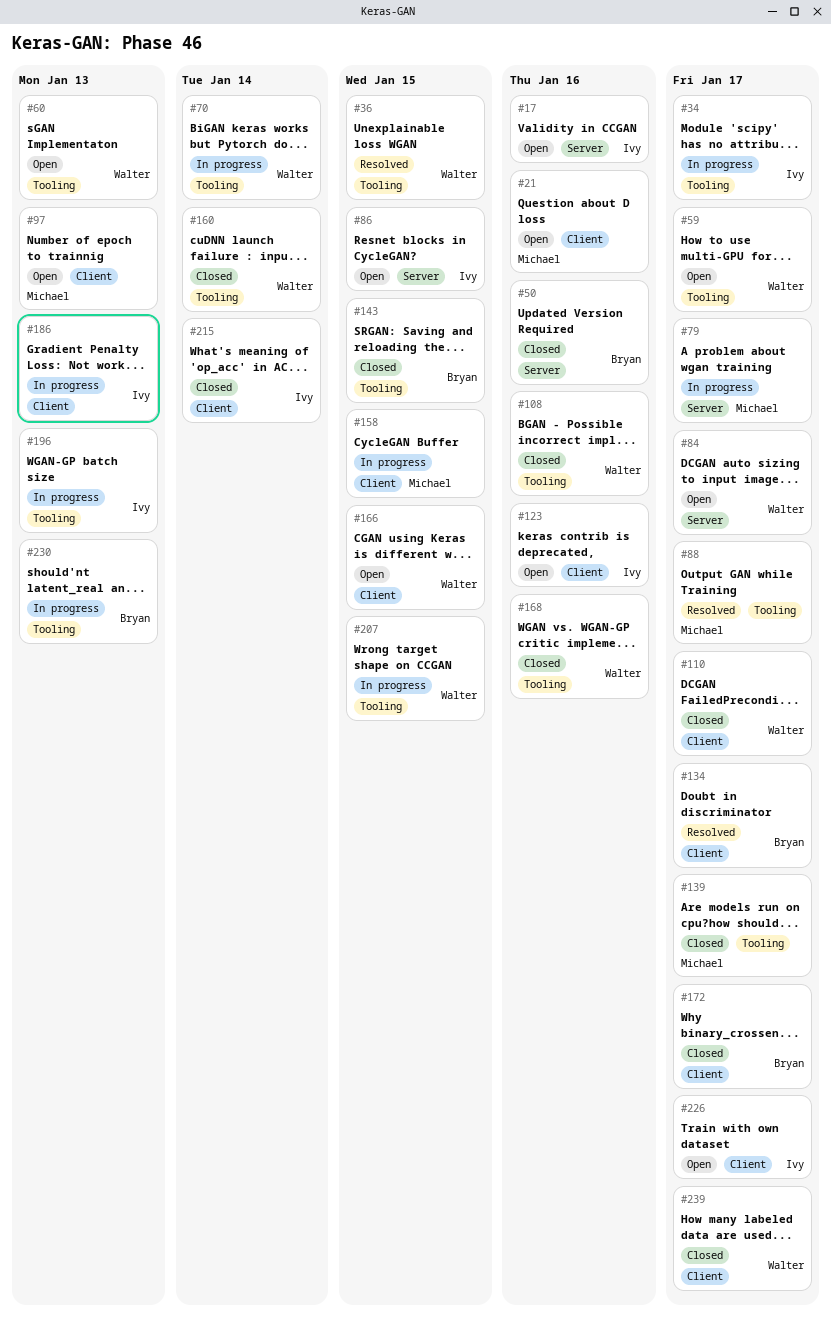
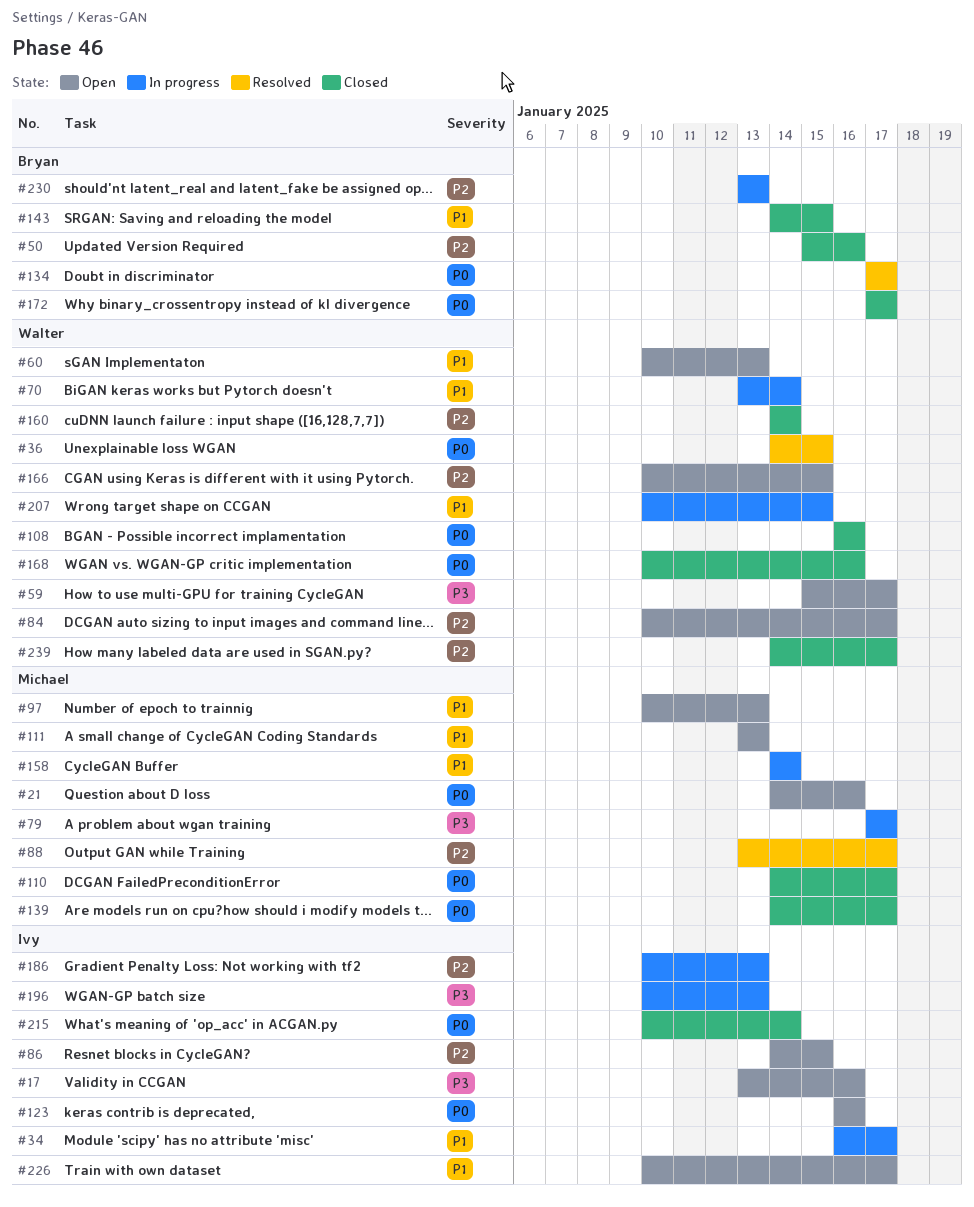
#110, owner: Walter -> Michael
#111: none -> present
#158, due: Jan 15 -> Jan 14

